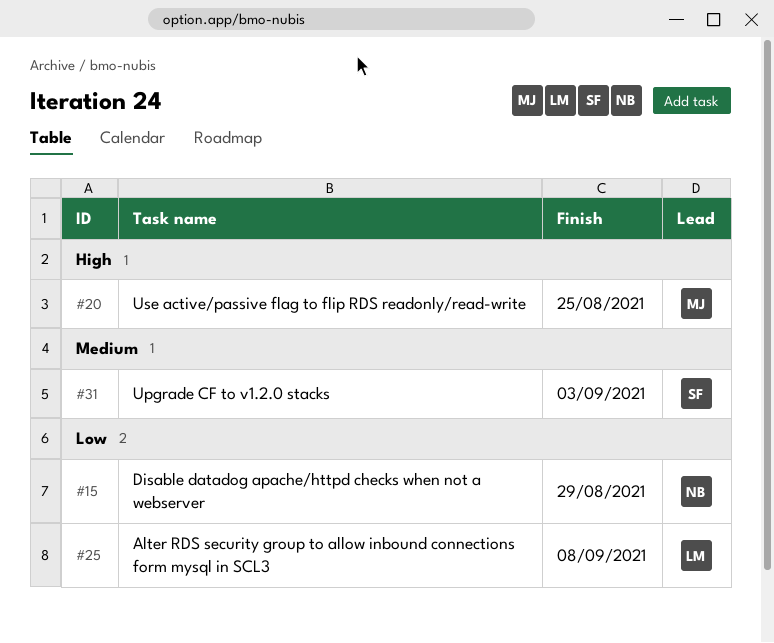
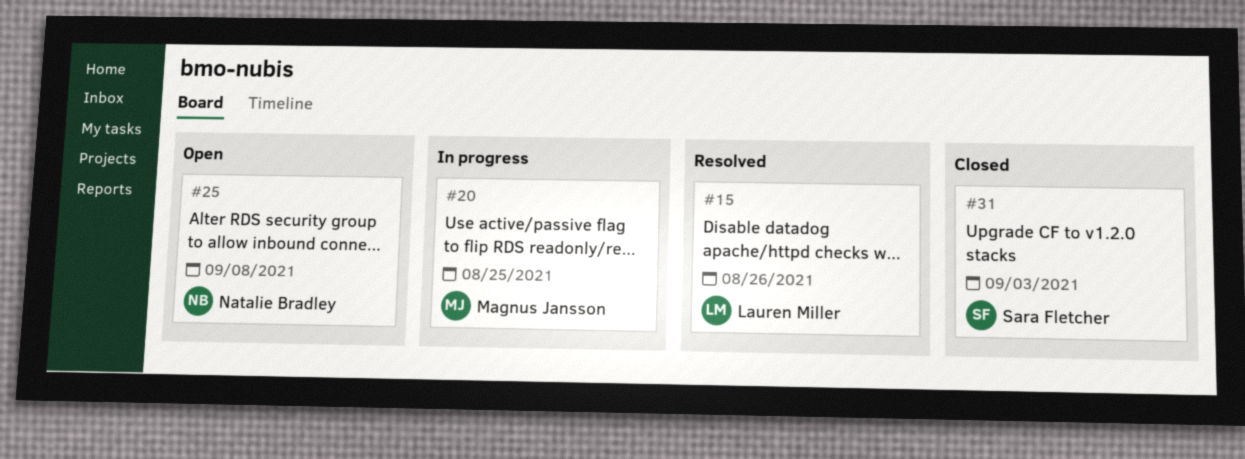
#15, owner: Natalie Bradley -> Lauren Miller
#15, due: Aug 29 -> Aug 26
#25, owner: Lauren Miller -> Natalie Bradley

